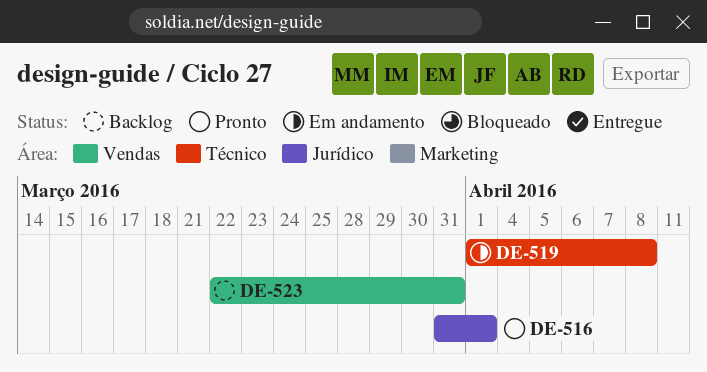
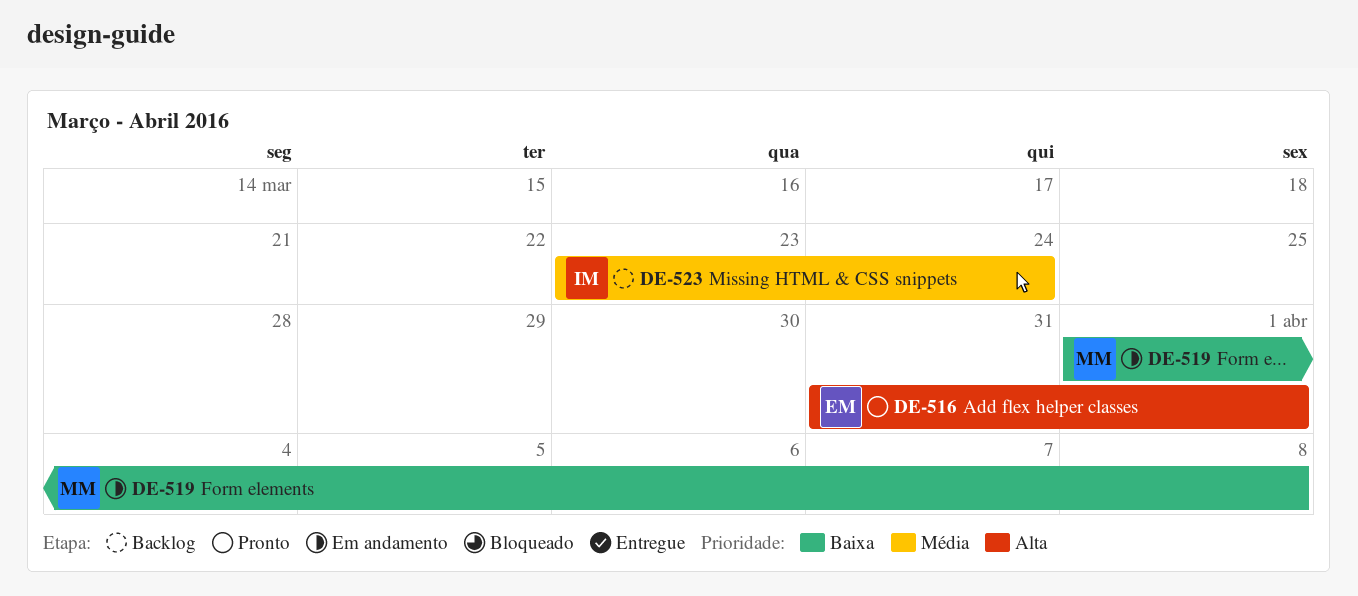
DE-523, start: Mar 22 -> Mar 23
DE-523, due: Mar 31 -> Mar 24

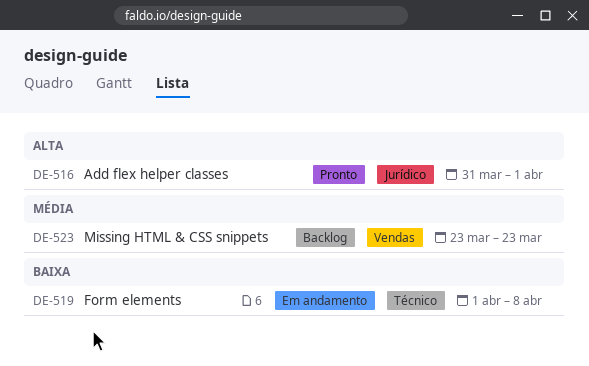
DE-523, due: Mar 24 -> Mar 23

